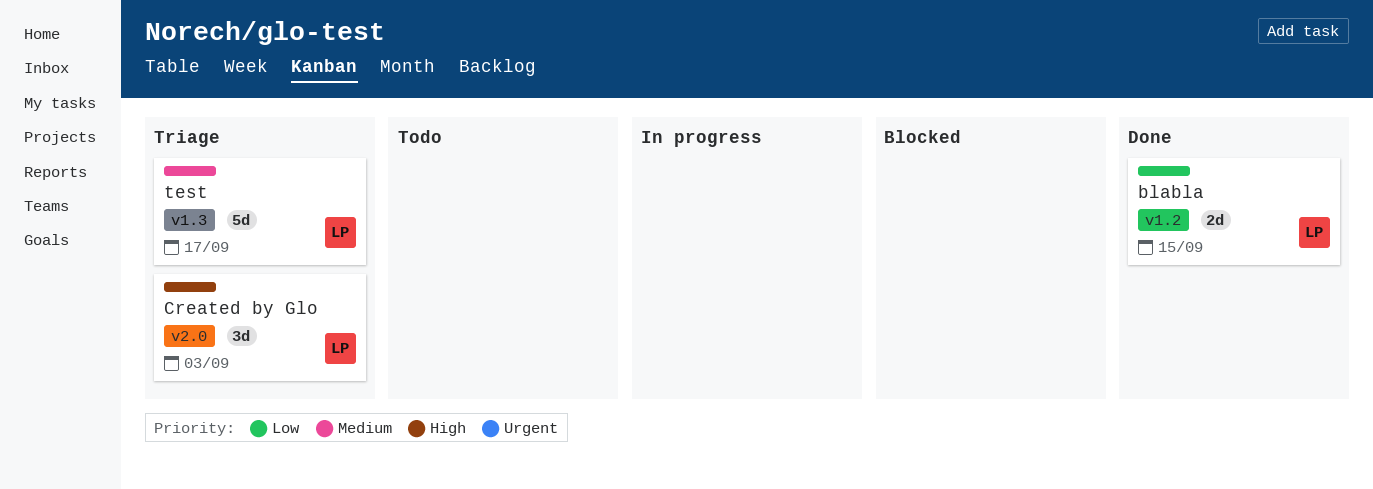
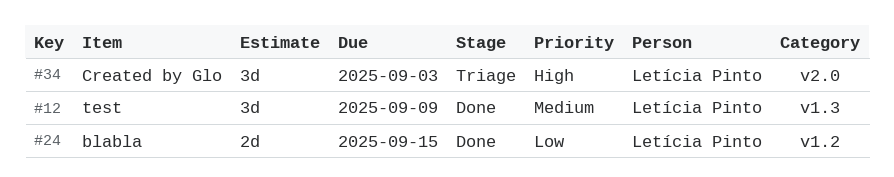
test, status: Triage -> Done
test, estimate: 5d -> 3d
test, due: Sep 17 -> Sep 9

